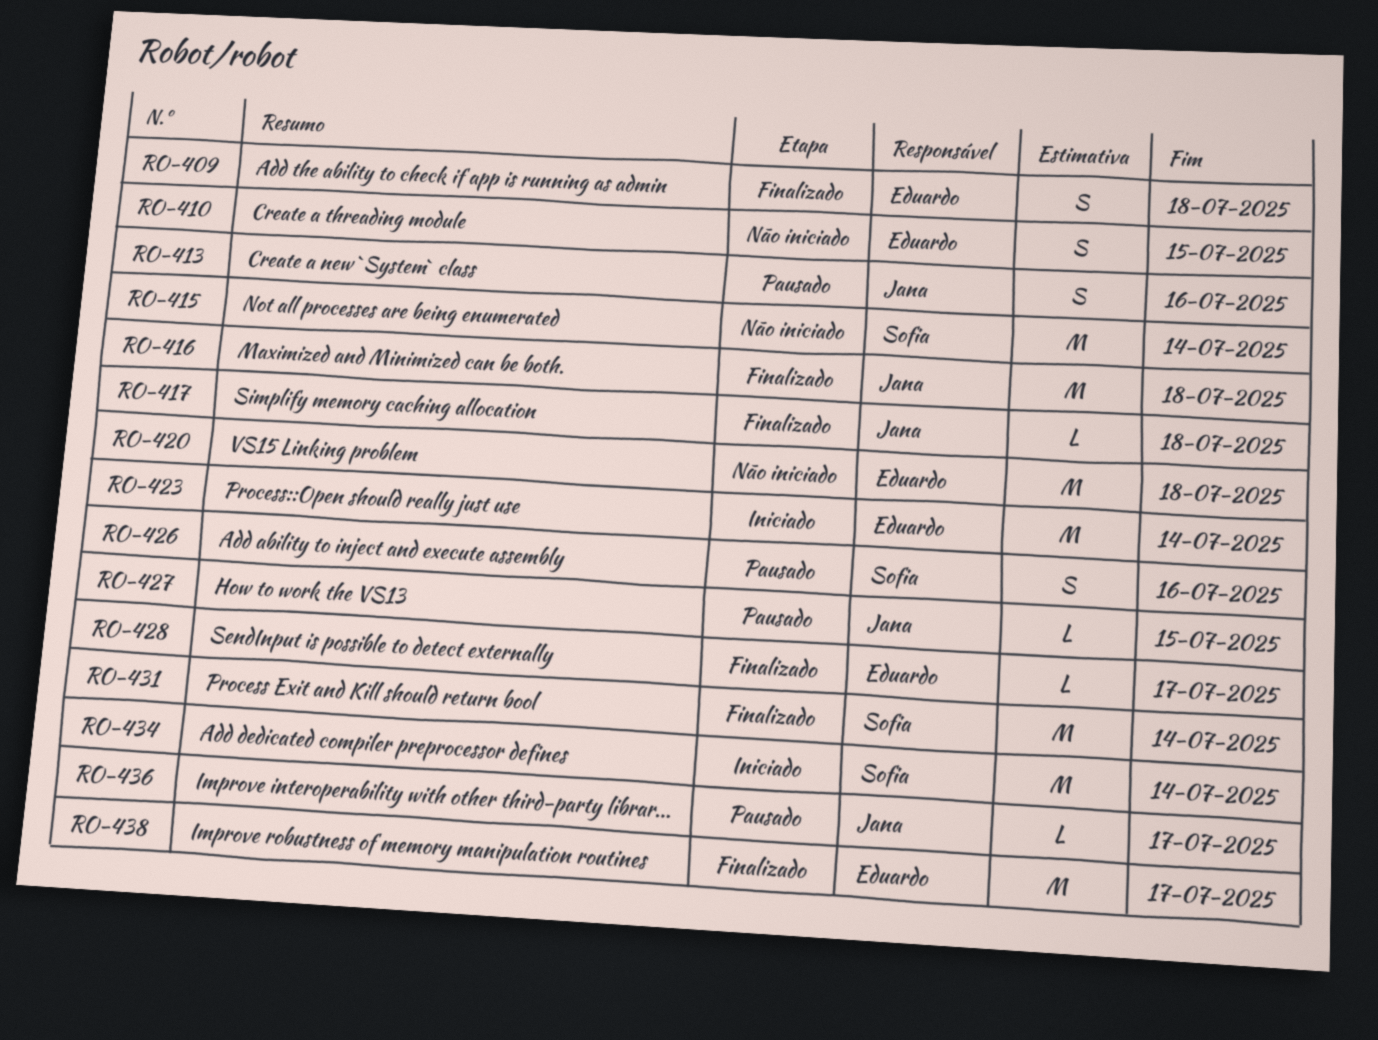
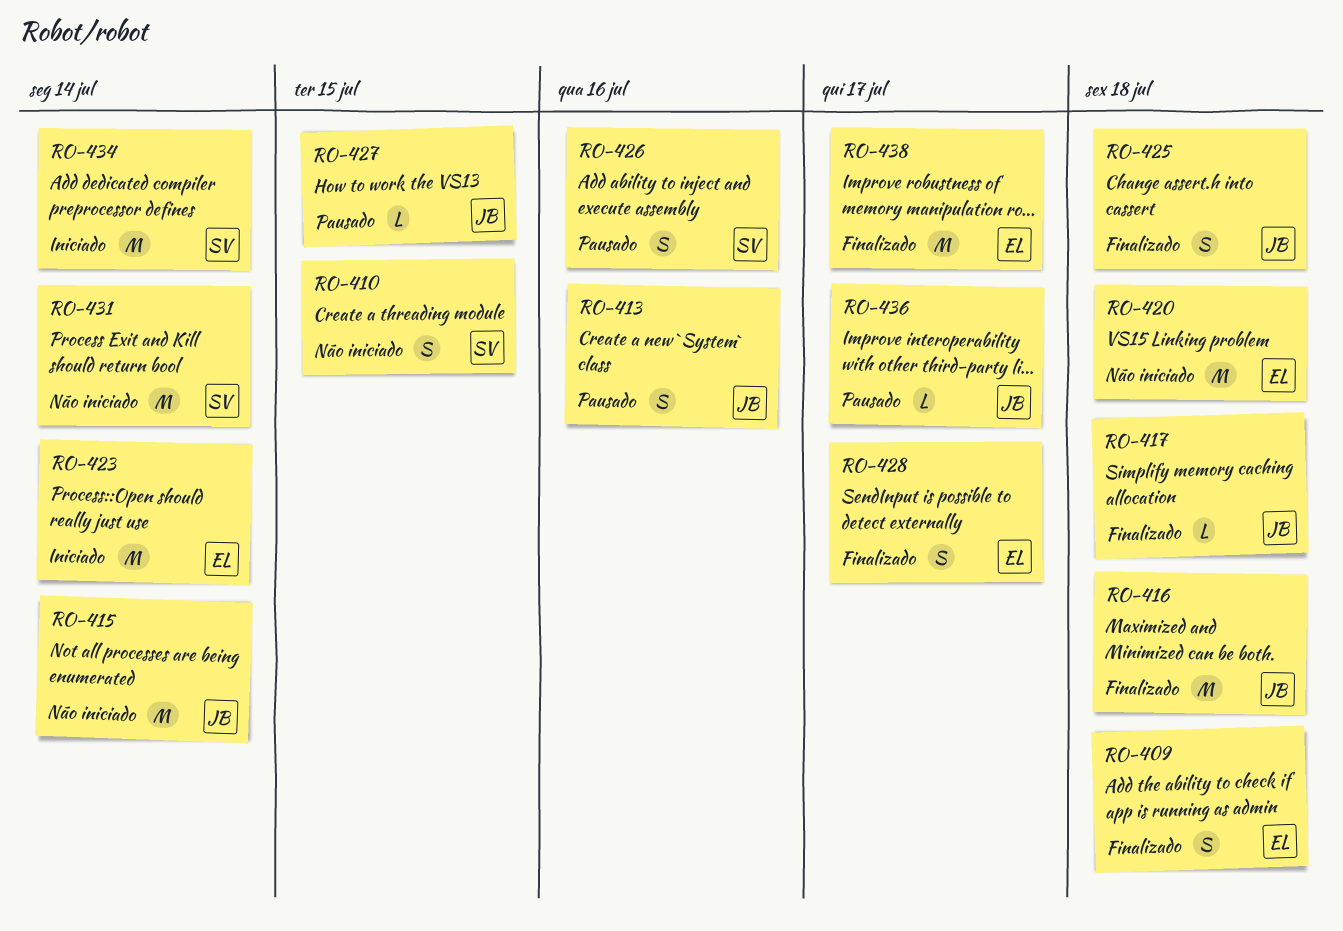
RO-410, owner: Eduardo -> Sofia
RO-415, owner: Sofia -> Jana
RO-425: none -> present
RO-428, estimate: L -> S
RO-431, status: Finalizado -> Não iniciado

